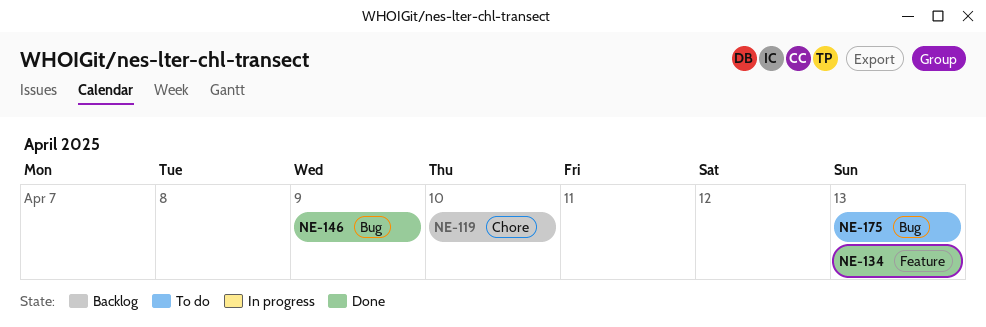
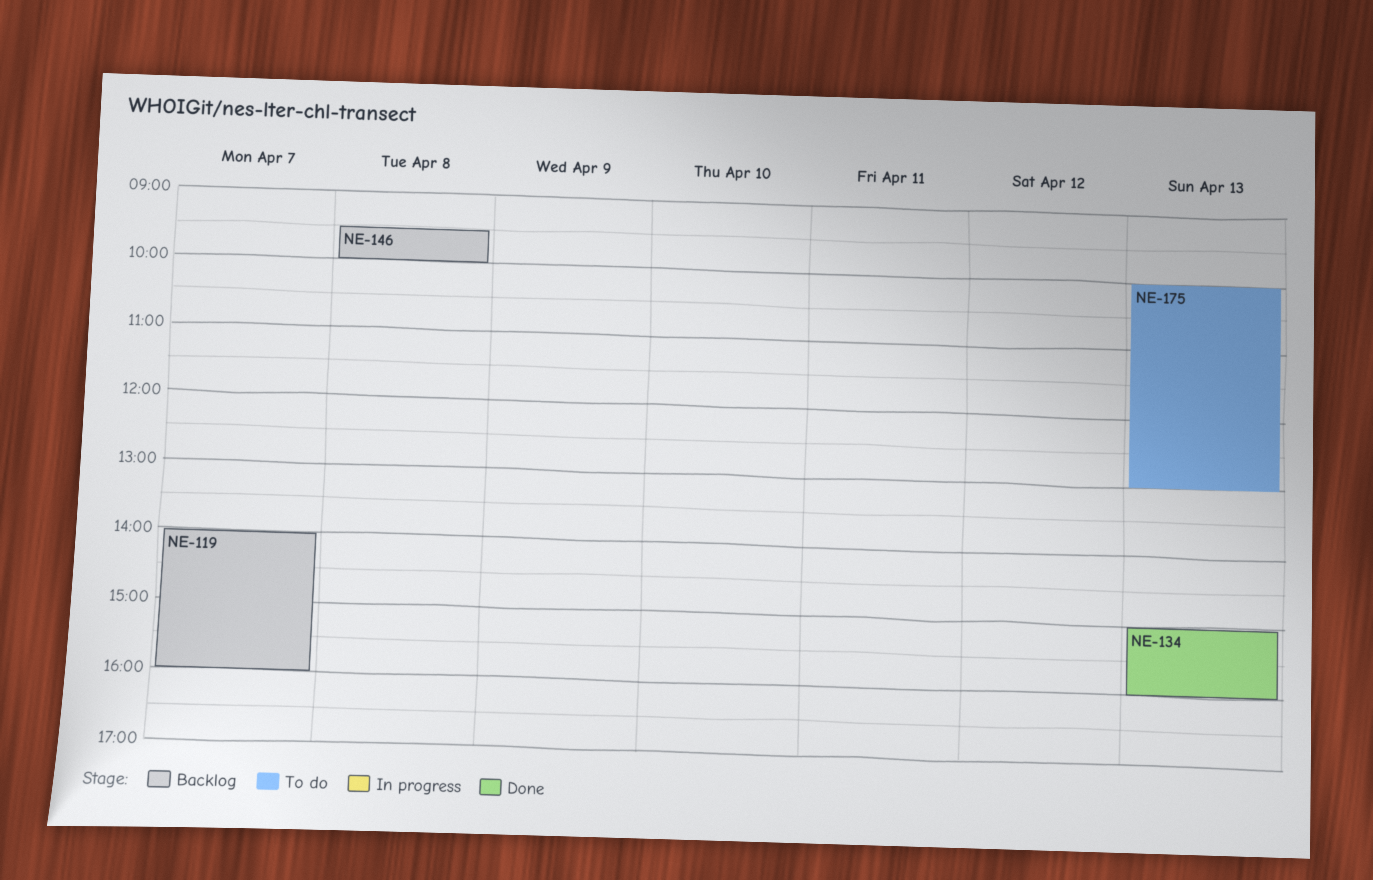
NE-119, day: Apr 10 -> Apr 7
NE-146, status: Done -> Backlog
NE-146, day: Apr 9 -> Apr 8

